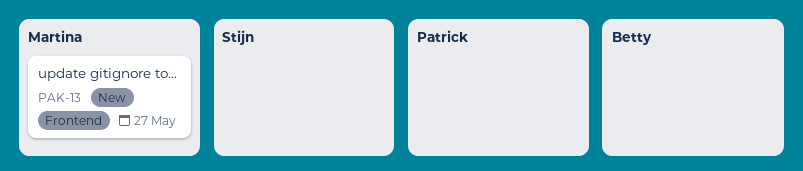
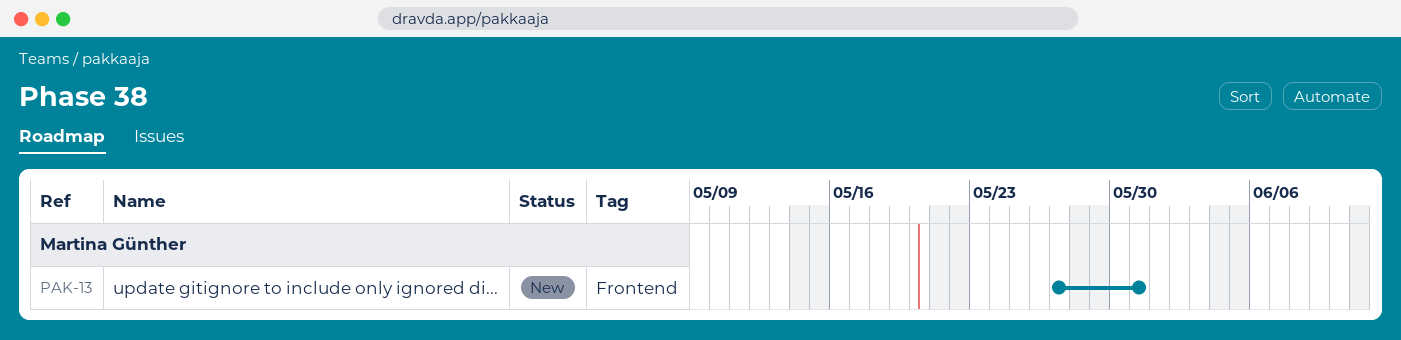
PAK-13, due: May 27 -> May 31

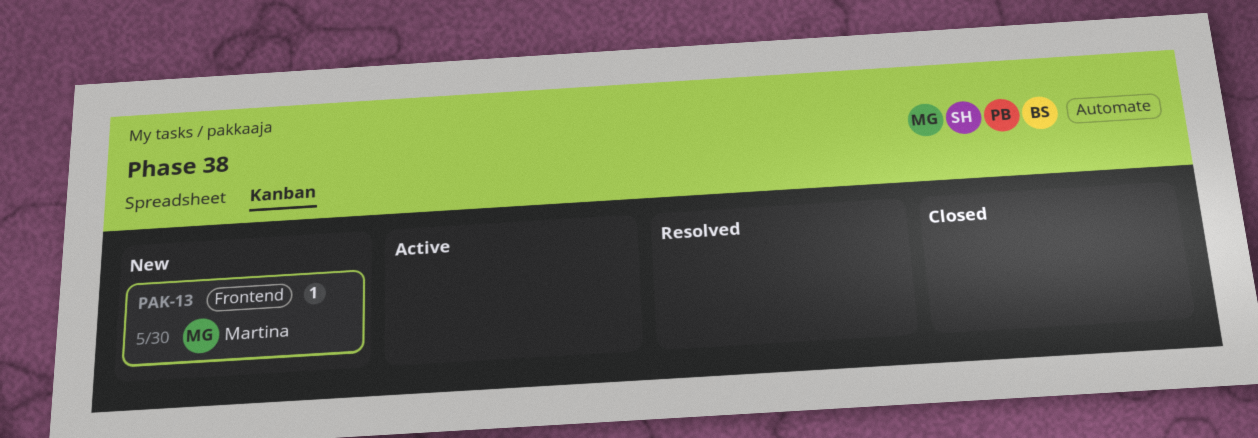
PAK-13, due: May 31 -> May 30

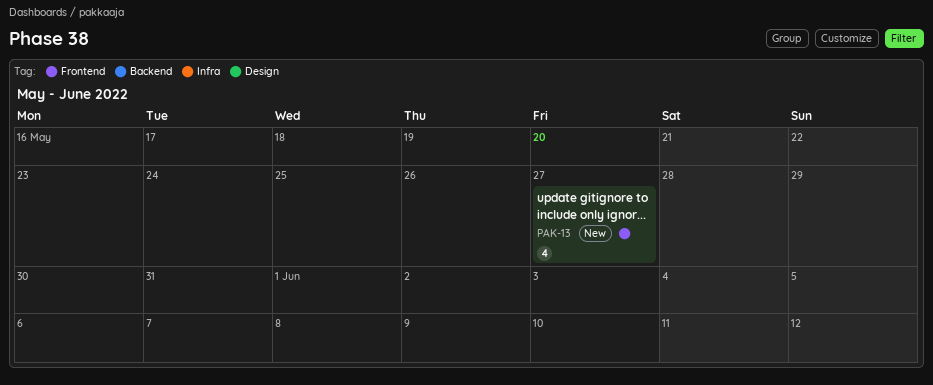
PAK-13, estimate: 1 -> 4
PAK-13, due: May 30 -> May 27

